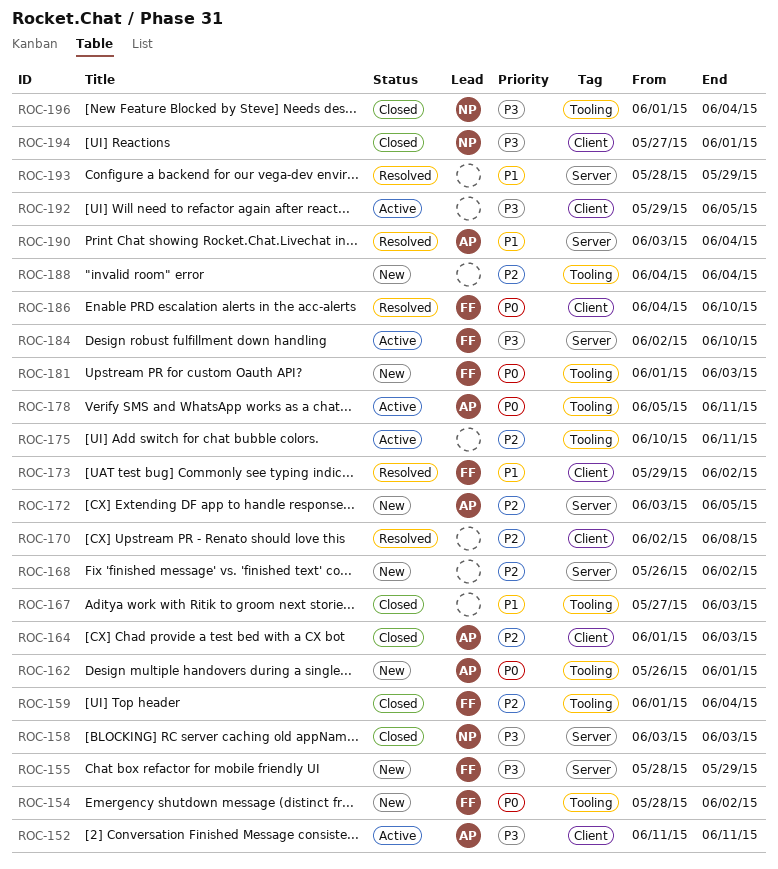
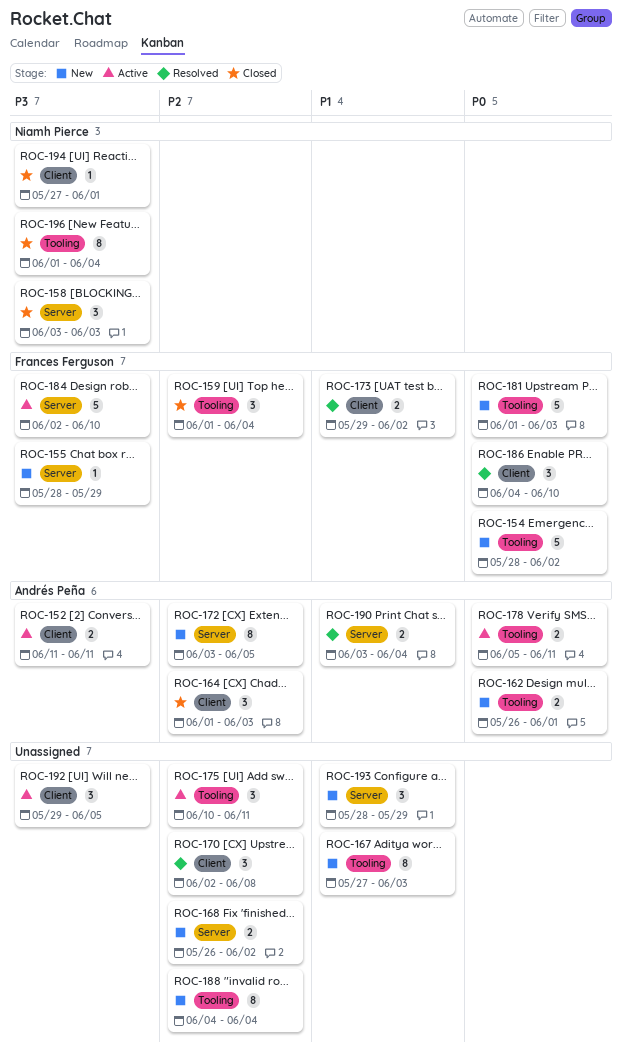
ROC-167, status: Closed -> New
ROC-193, status: Resolved -> New

